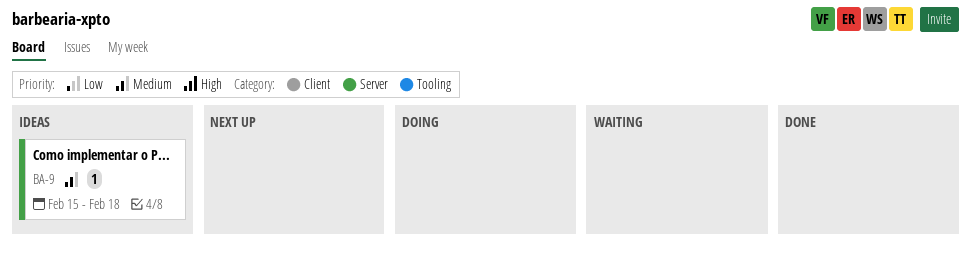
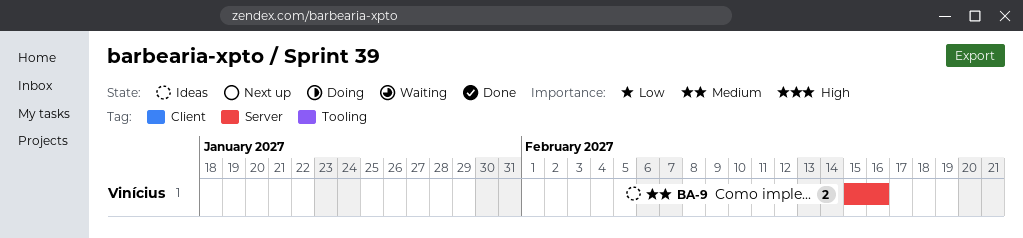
BA-9, estimate: 1 -> 2
BA-9, due: Feb 18 -> Feb 16

